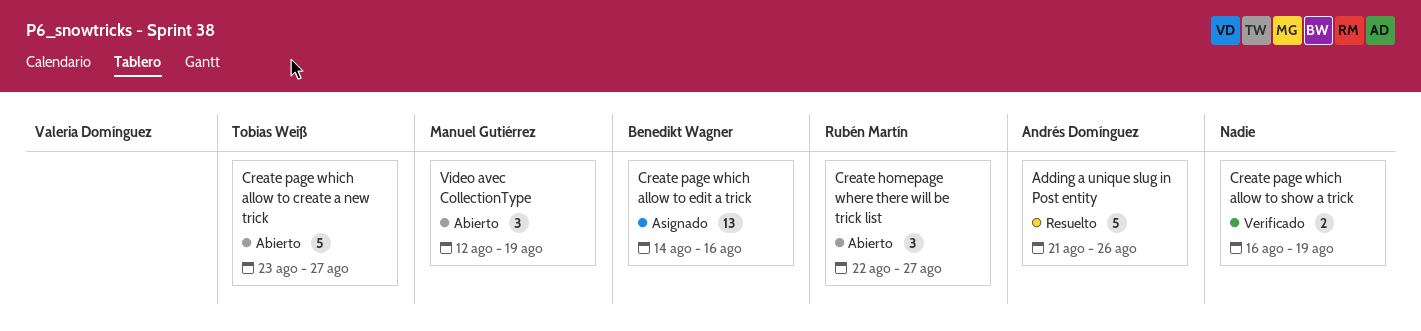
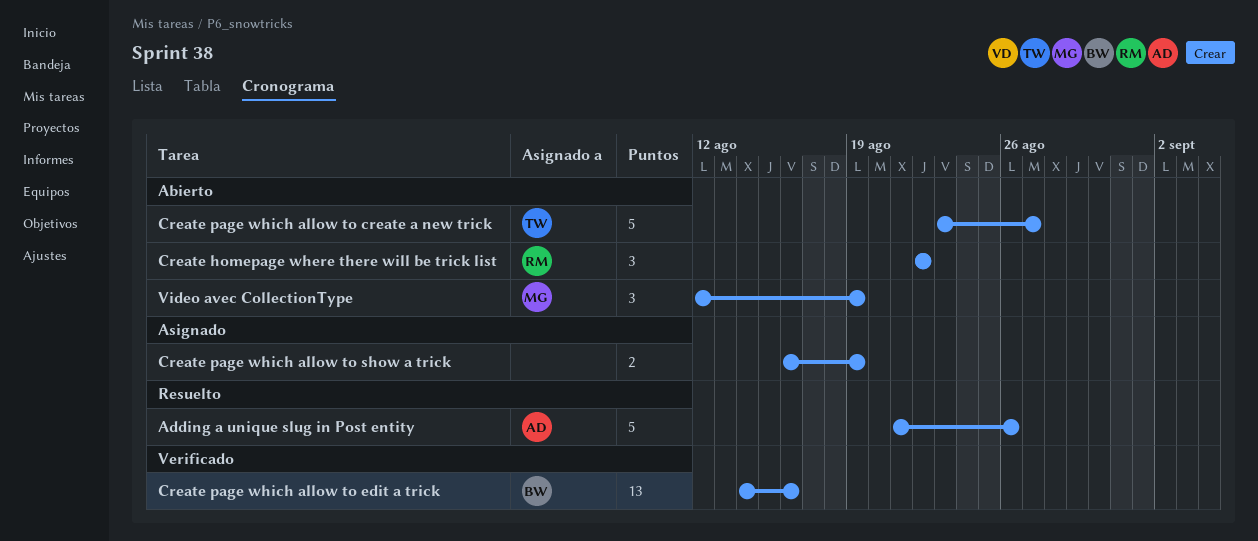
Create homepage where there will be trick list, due: Aug 27 -> Aug 22
Create page which allow to edit a trick, status: Asignado -> Verificado
Create page which allow to show a trick, status: Verificado -> Asignado

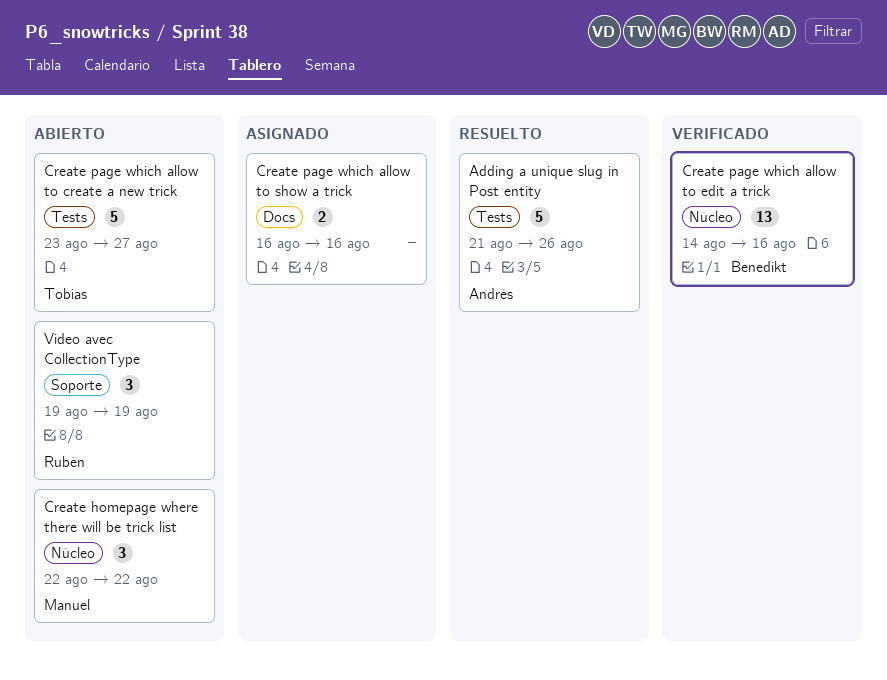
Create homepage where there will be trick list, owner: Rubén -> Manuel
Create page which allow to show a trick, due: Aug 19 -> Aug 16
Video avec CollectionType, owner: Manuel -> Rubén
Video avec CollectionType, start: Aug 12 -> Aug 19

